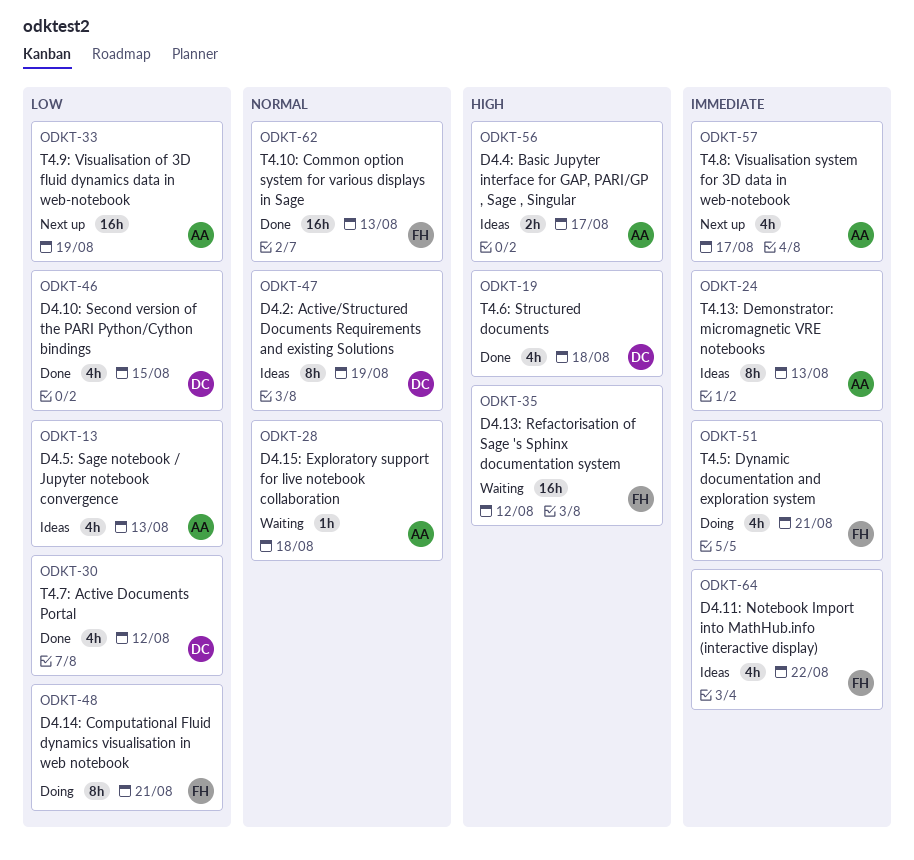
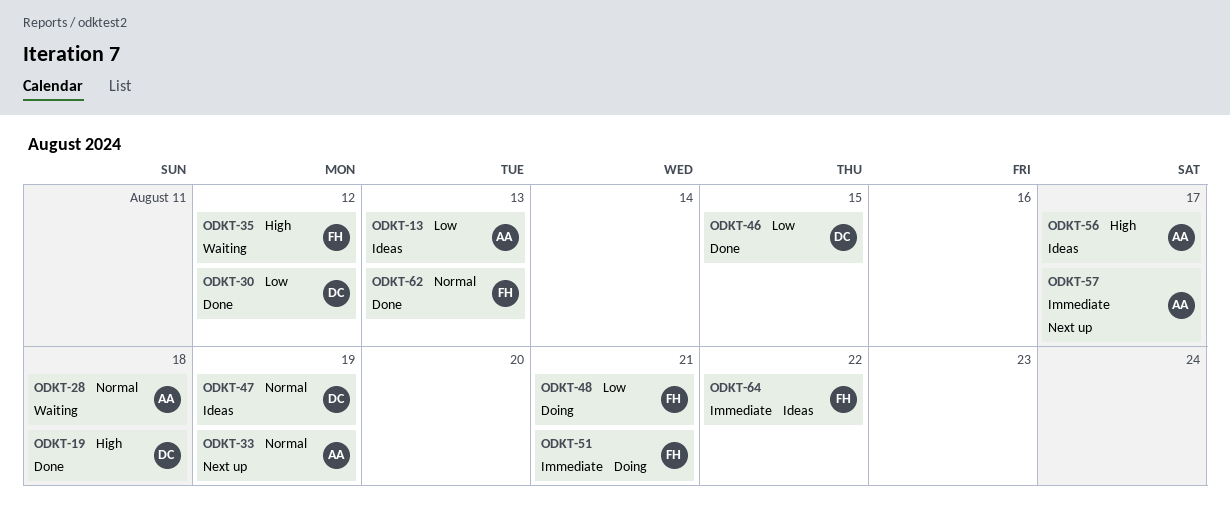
ODKT-24: present -> none
ODKT-33, priority: Low -> Normal

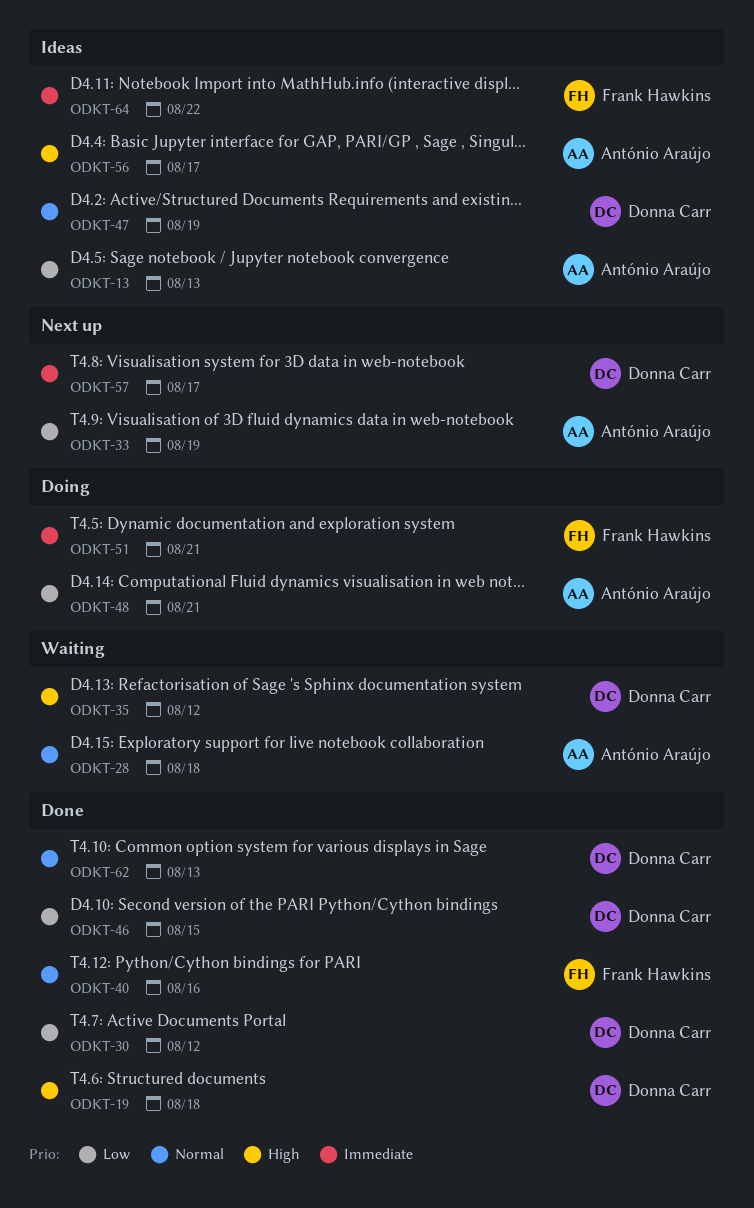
ODKT-33, priority: Normal -> Low
ODKT-35, owner: Frank Hawkins -> Donna Carr
ODKT-40: none -> present
ODKT-48, owner: Frank Hawkins -> António Araújo
ODKT-57, owner: António Araújo -> Donna Carr
ODKT-62, owner: Frank Hawkins -> Donna Carr

